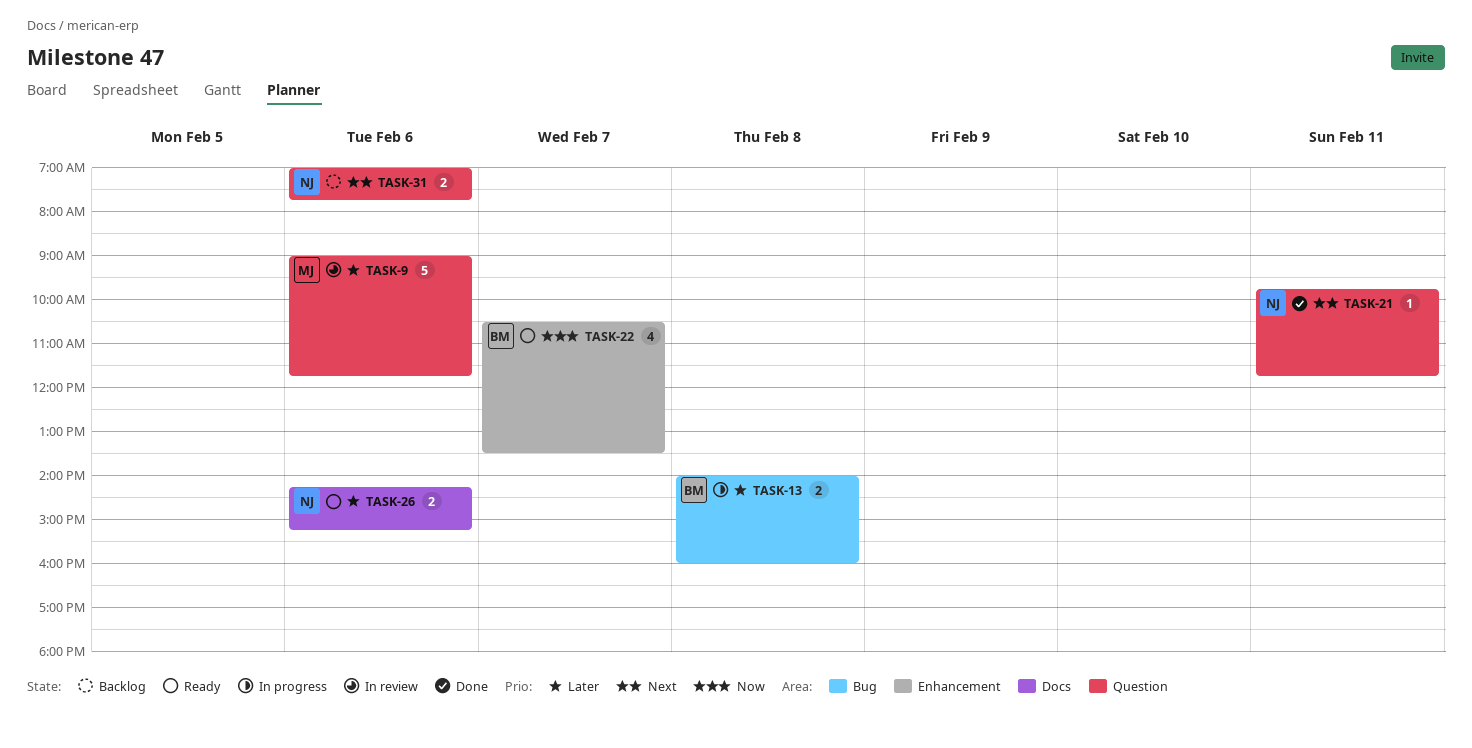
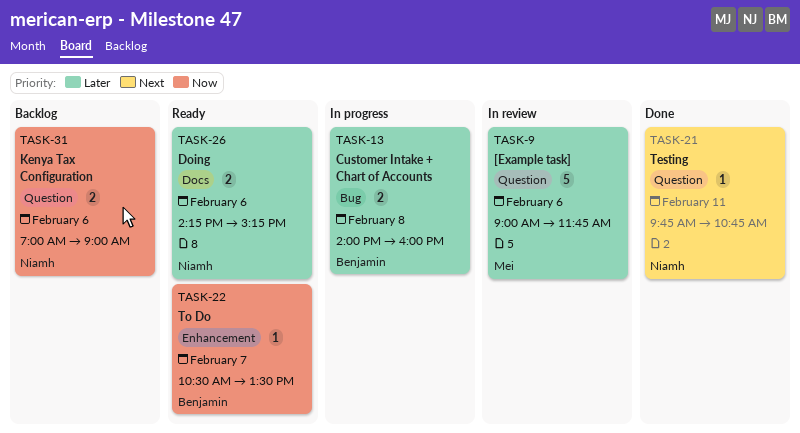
TASK-21, ends: 11:45 -> 10:45
TASK-22, estimate: 4 -> 1
TASK-31, priority: Next -> Now
TASK-31, ends: 07:45 -> 09:00

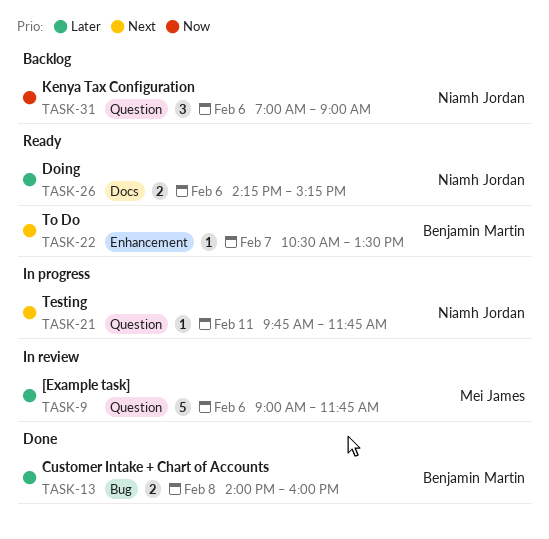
TASK-13, status: In progress -> Done
TASK-21, status: Done -> In progress
TASK-21, ends: 10:45 -> 11:45
TASK-22, priority: Now -> Next
TASK-31, estimate: 2 -> 3

